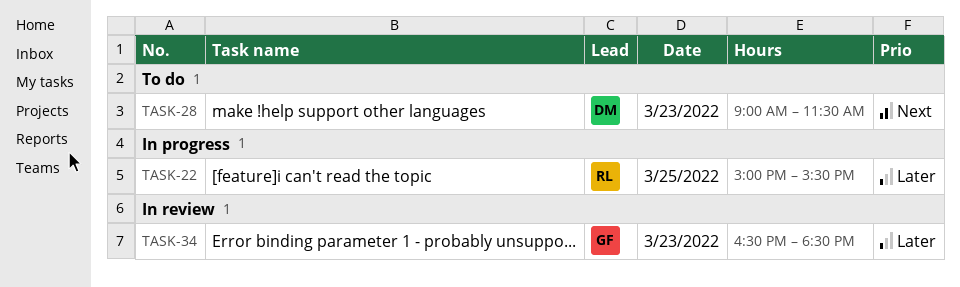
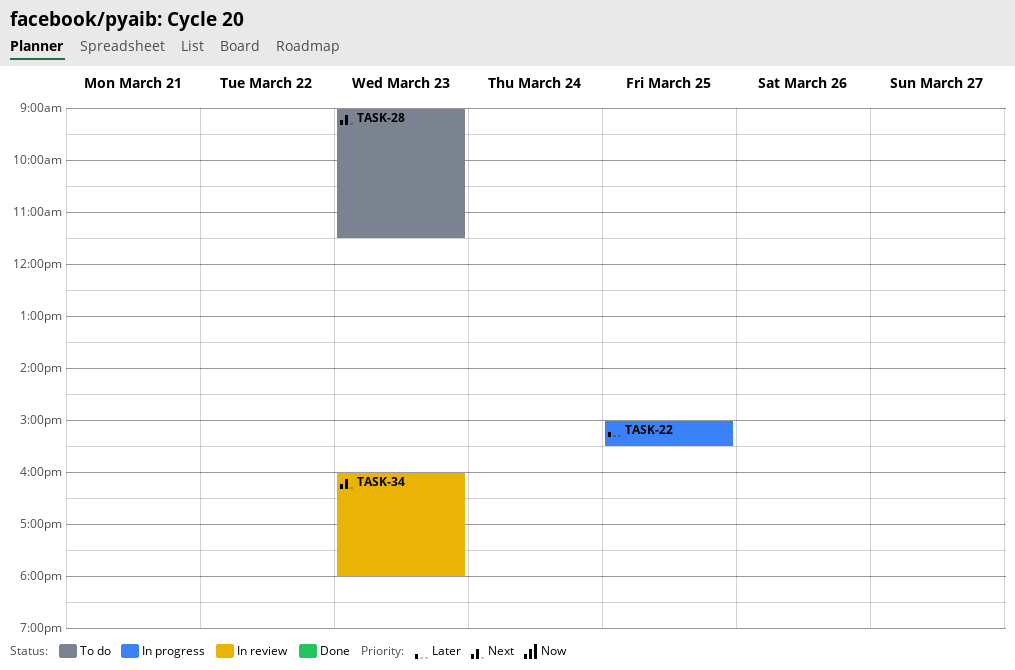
TASK-34, priority: Later -> Next
TASK-34, begins: 16:30 -> 16:00
TASK-34, ends: 18:30 -> 18:00

